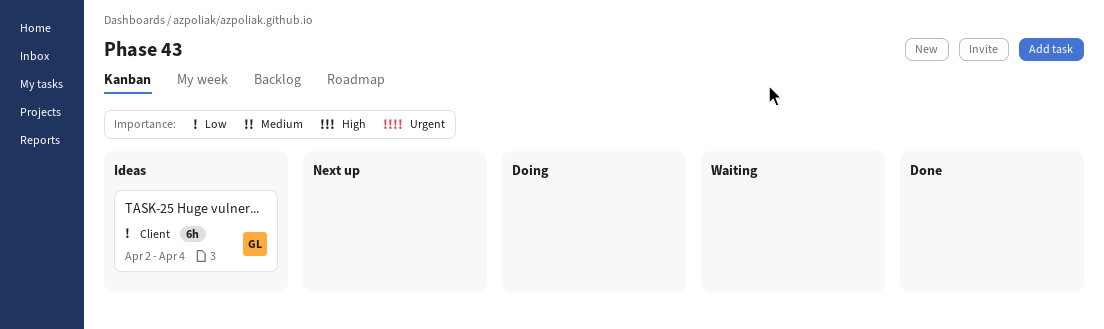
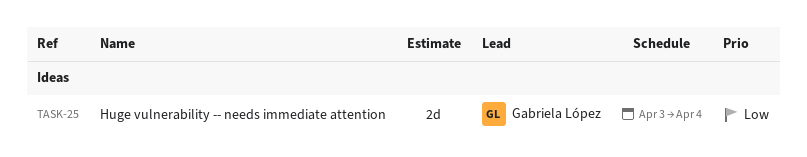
TASK-25, estimate: 6h -> 2d
TASK-25, start: Apr 2 -> Apr 3

